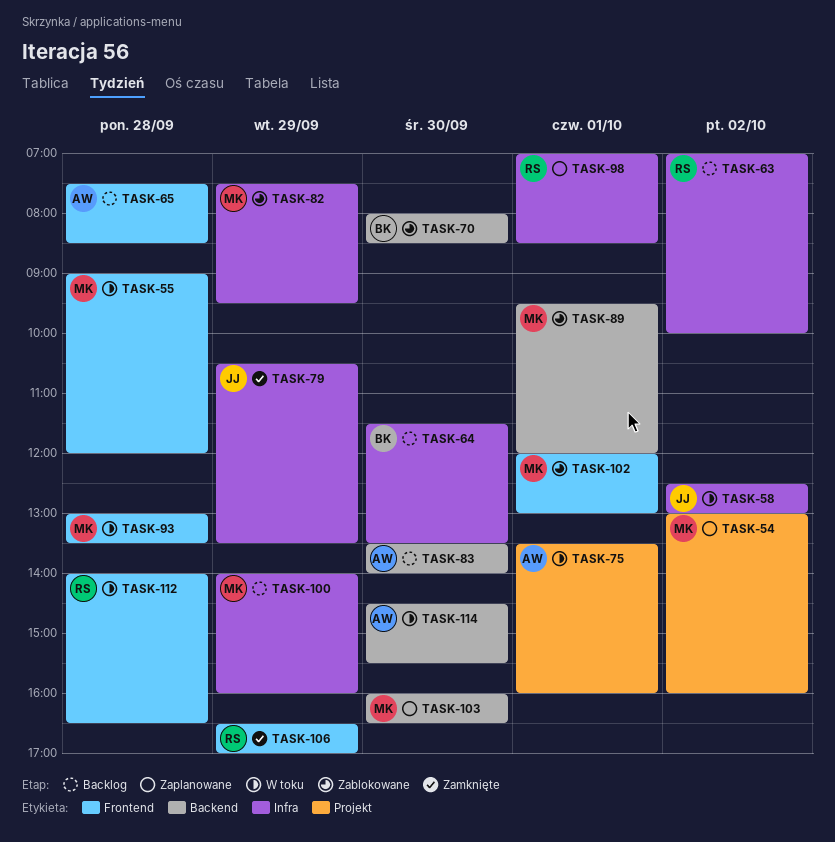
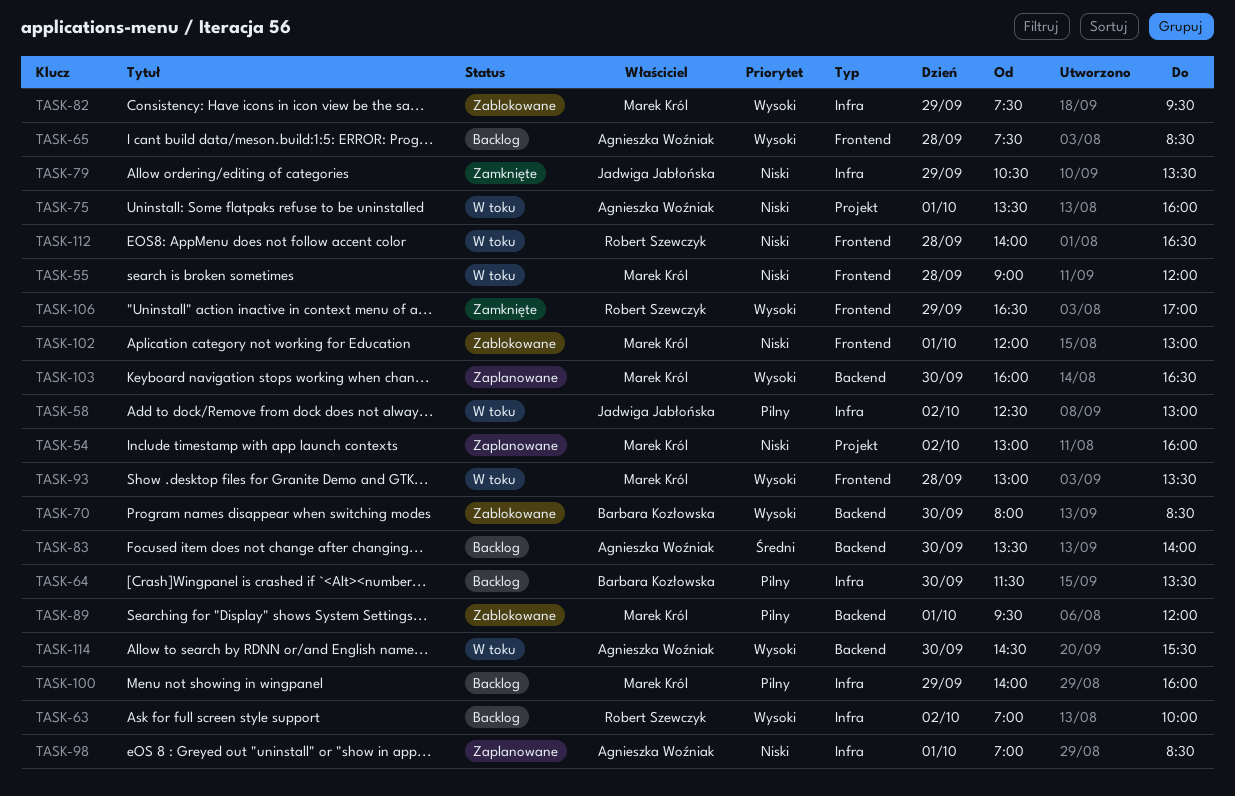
TASK-98, owner: Robert Szewczyk -> Agnieszka Woźniak

